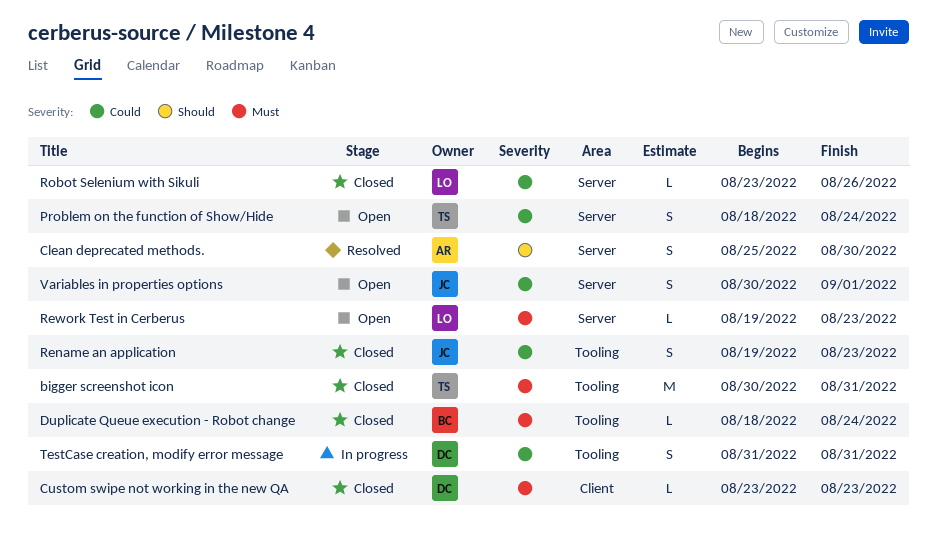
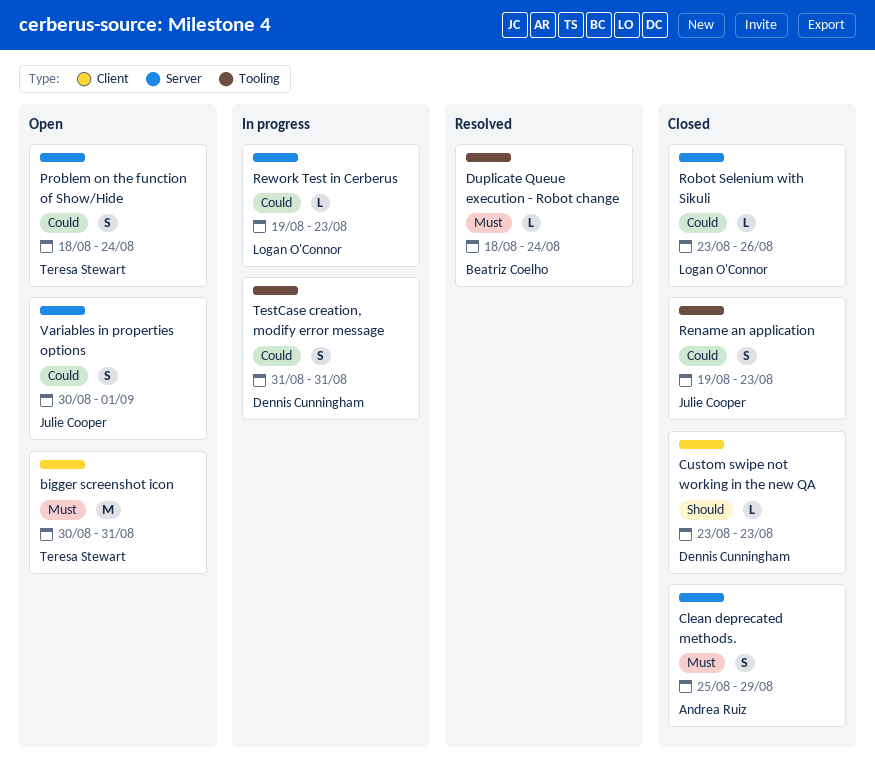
bigger screenshot icon, status: Closed -> Open
bigger screenshot icon, label: Tooling -> Client
Clean deprecated methods., status: Resolved -> Closed
Clean deprecated methods., priority: Should -> Must
Clean deprecated methods., due: Aug 30 -> Aug 29
Custom swipe not working in the new QA, priority: Must -> Should
Duplicate Queue execution - Robot change, status: Closed -> Resolved
Rework Test in Cerberus, status: Open -> In progress
Rework Test in Cerberus, priority: Must -> Could

